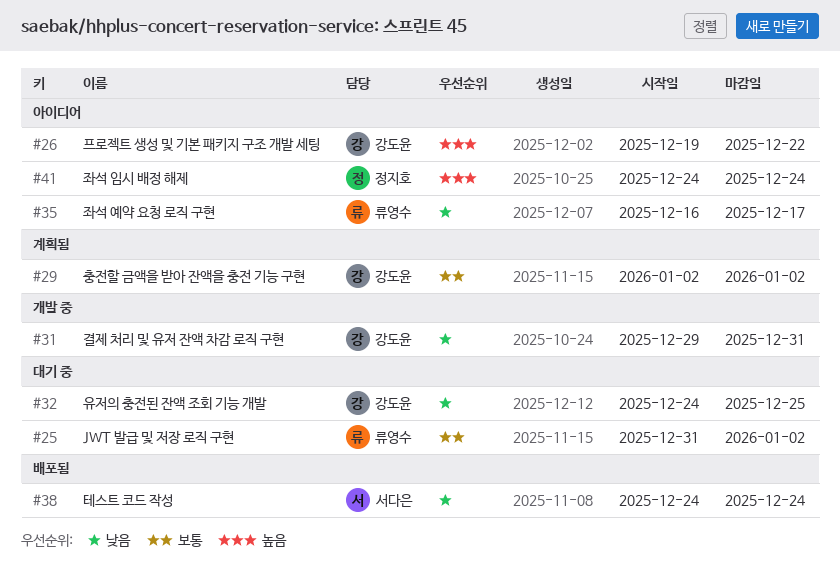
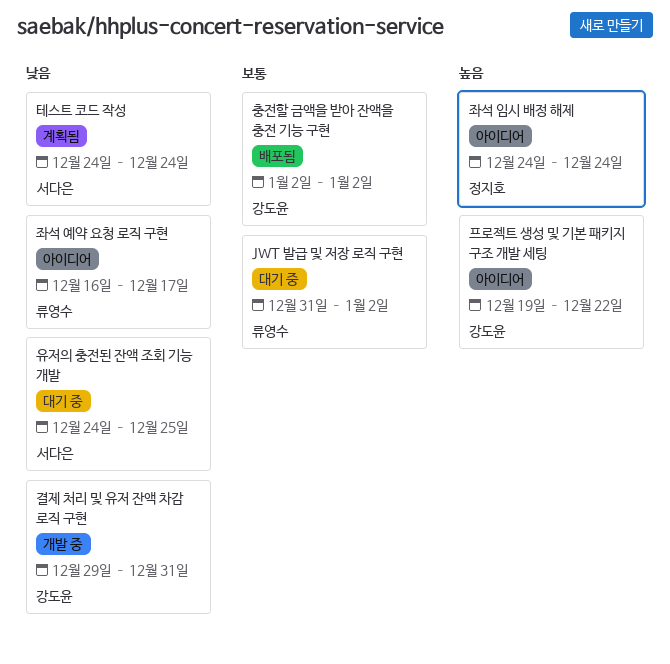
유저의 충전된 잔액 조회 기능 개발, owner: 강도윤 -> 서다은
충전할 금액을 받아 잔액을 충전 기능 구현, status: 계획됨 -> 배포됨
테스트 코드 작성, status: 배포됨 -> 계획됨

